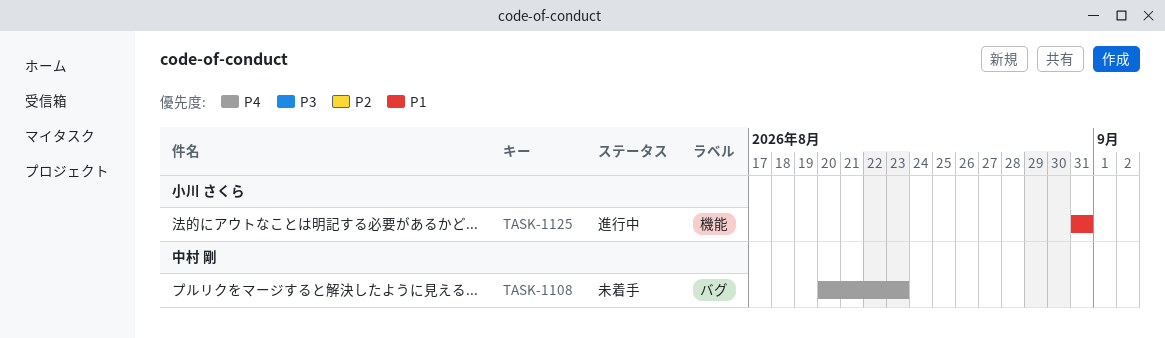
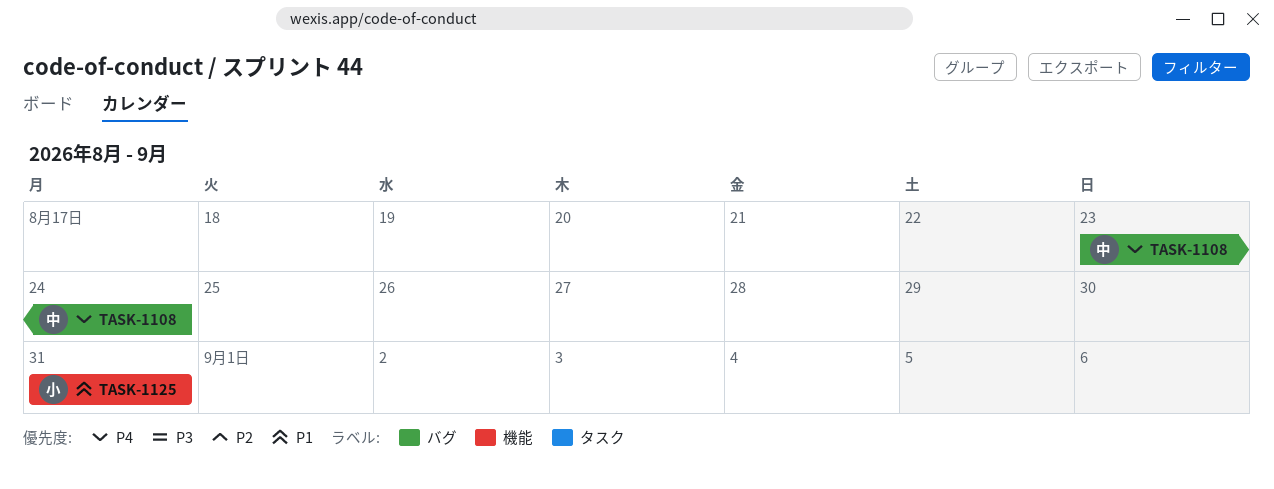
TASK-1108, start: Aug 20 -> Aug 23
TASK-1108, due: Aug 23 -> Aug 24

